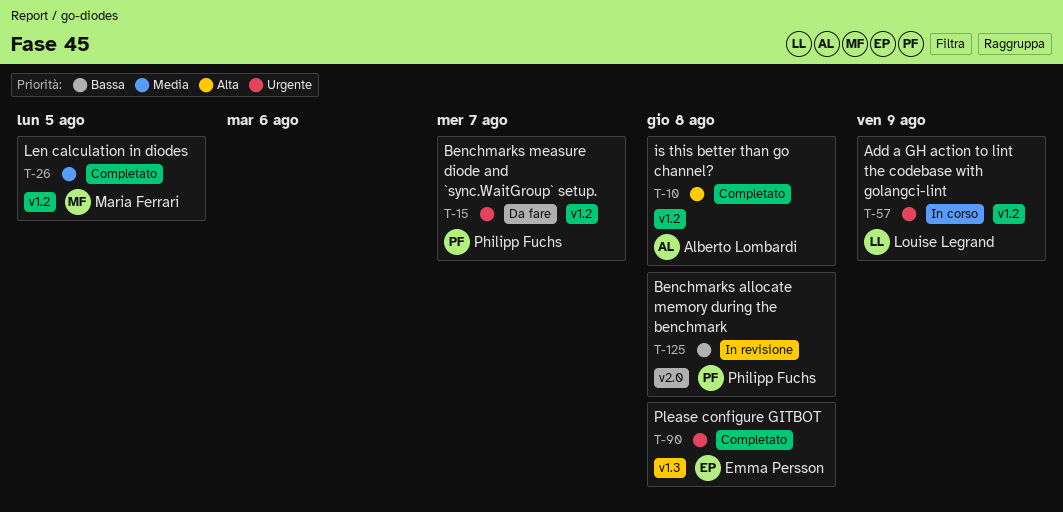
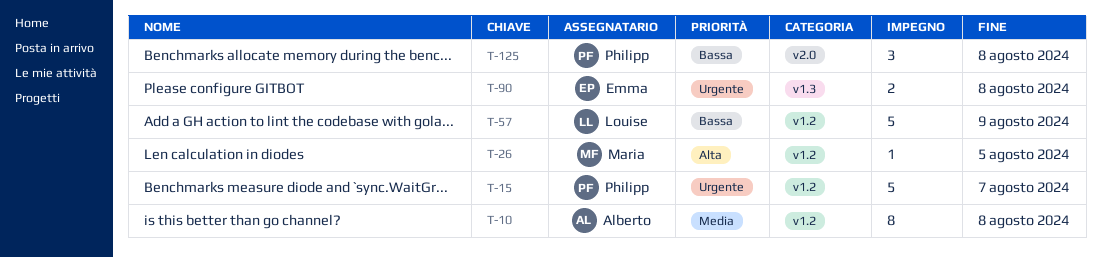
T-10, priority: Alta -> Media
T-26, priority: Media -> Alta
T-57, priority: Urgente -> Bassa

